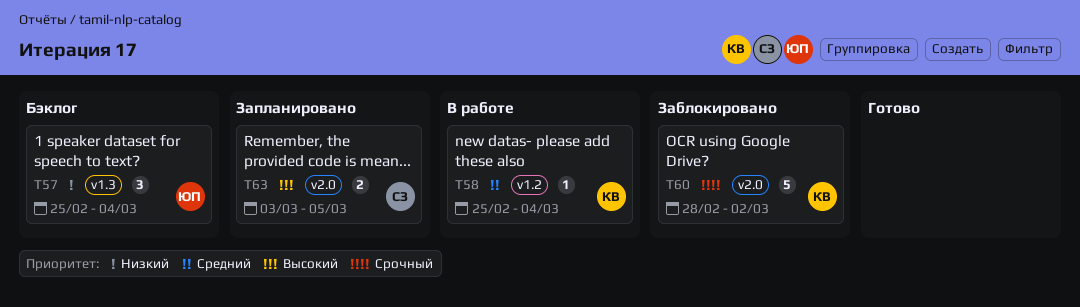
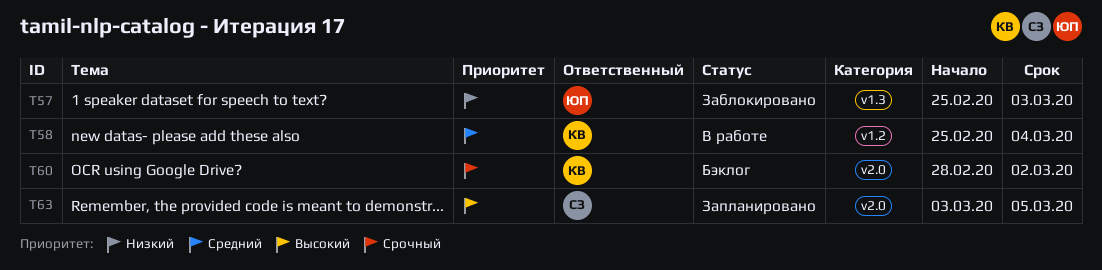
T57, status: Бэклог -> Заблокировано
T57, due: Mar 4 -> Mar 3
T60, status: Заблокировано -> Бэклог

